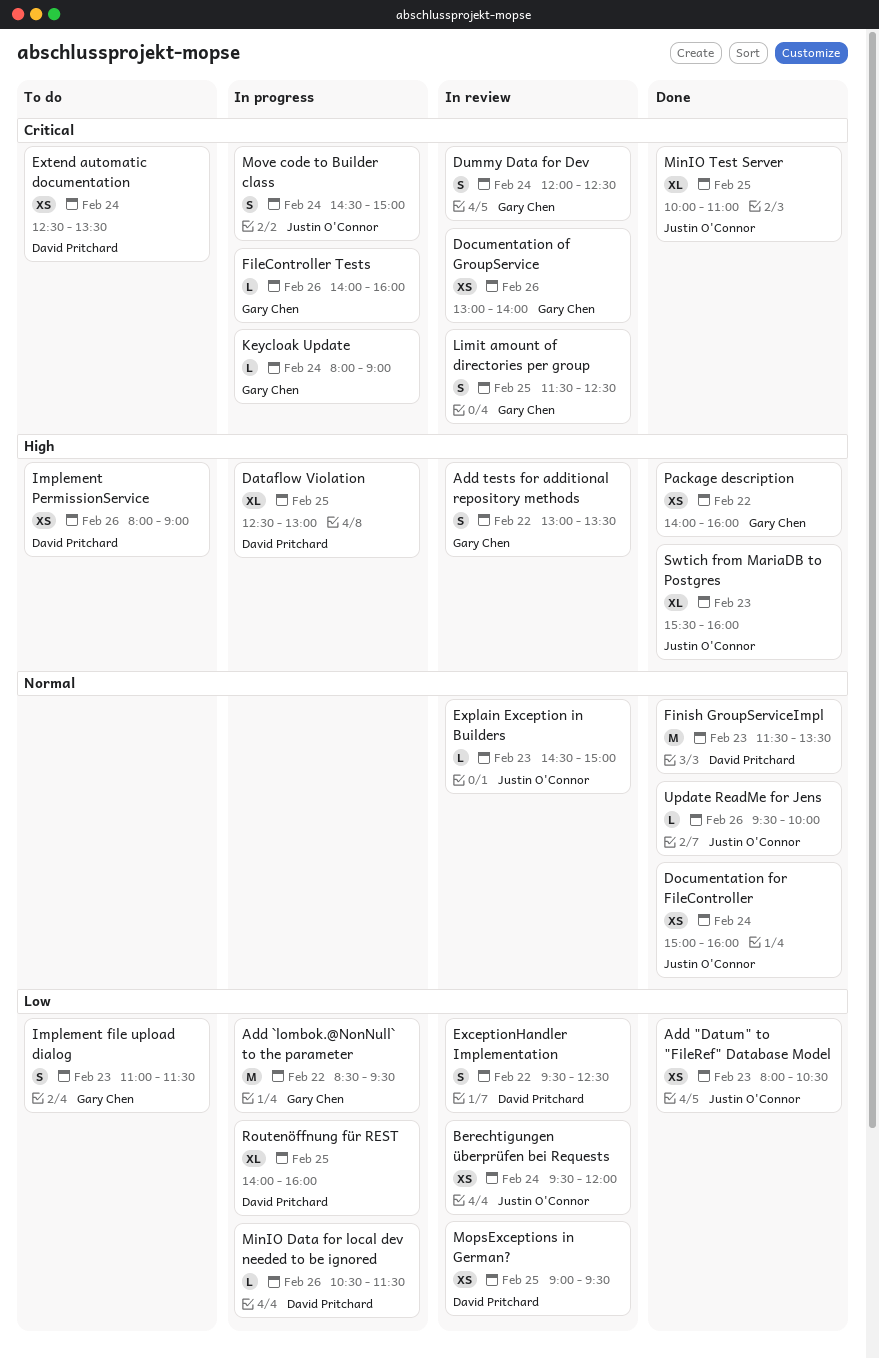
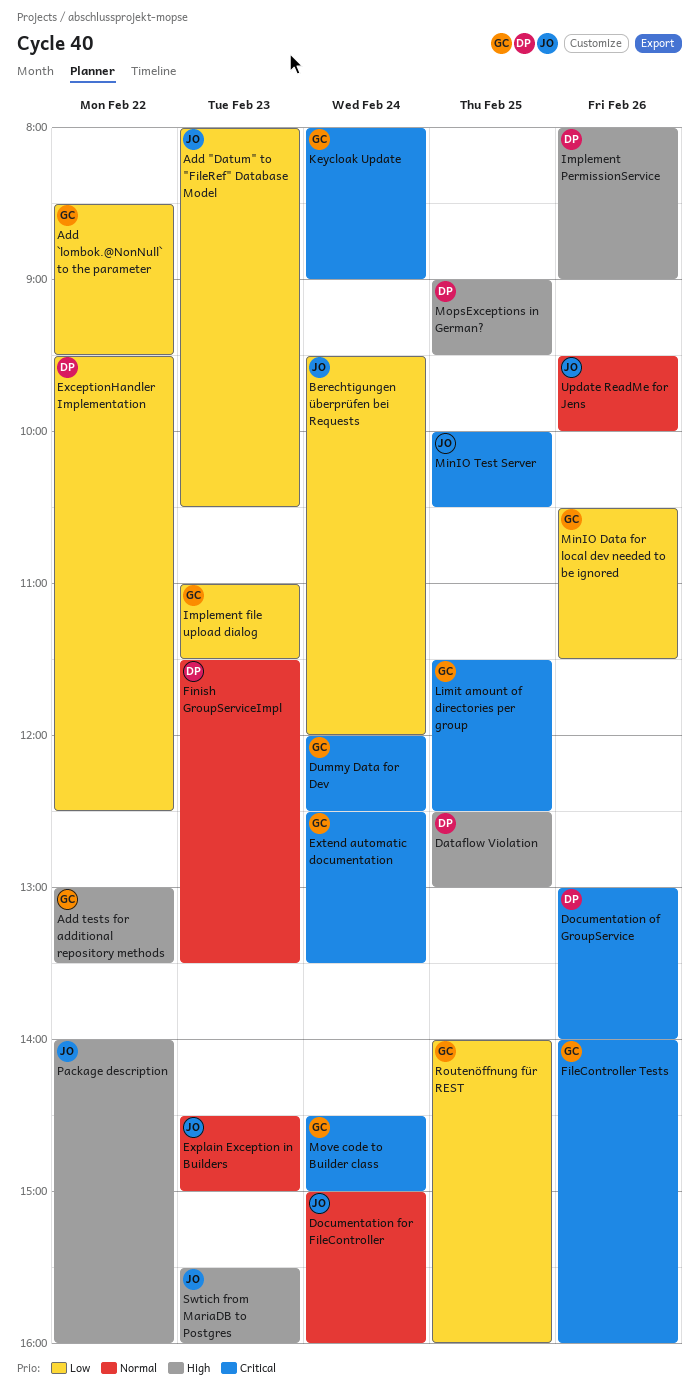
Documentation of GroupService, owner: Gary Chen -> David Pritchard
Extend automatic documentation, owner: David Pritchard -> Gary Chen
MinIO Data for local dev needed to be ignored, owner: David Pritchard -> Gary Chen
MinIO Test Server, ends: 11:00 -> 10:30
MopsExceptions in German?, priority: Low -> High
Move code to Builder class, owner: Justin O'Connor -> Gary Chen
Package description, owner: Gary Chen -> Justin O'Connor
Routenöffnung für REST, owner: David Pritchard -> Gary Chen

